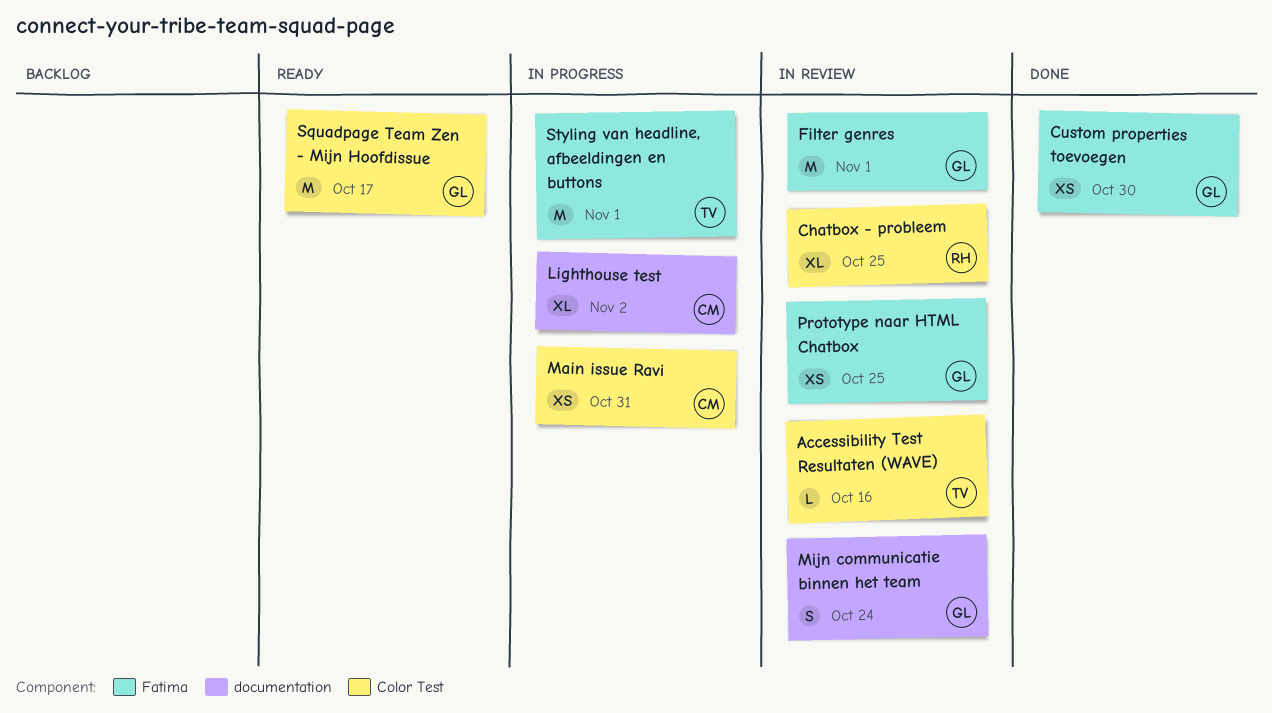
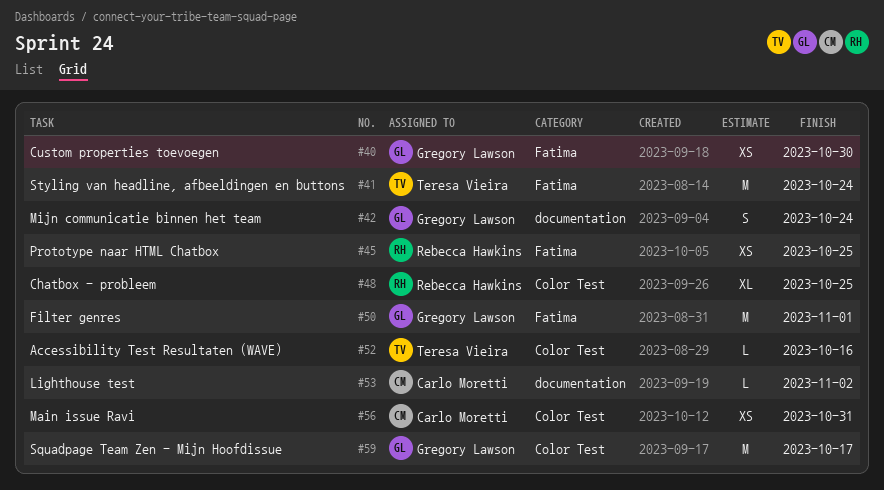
Lighthouse test, estimate: XL -> L
Prototype naar HTML Chatbox, owner: Gregory Lawson -> Rebecca Hawkins
Styling van headline, afbeeldingen en buttons, due: Nov 1 -> Oct 24

